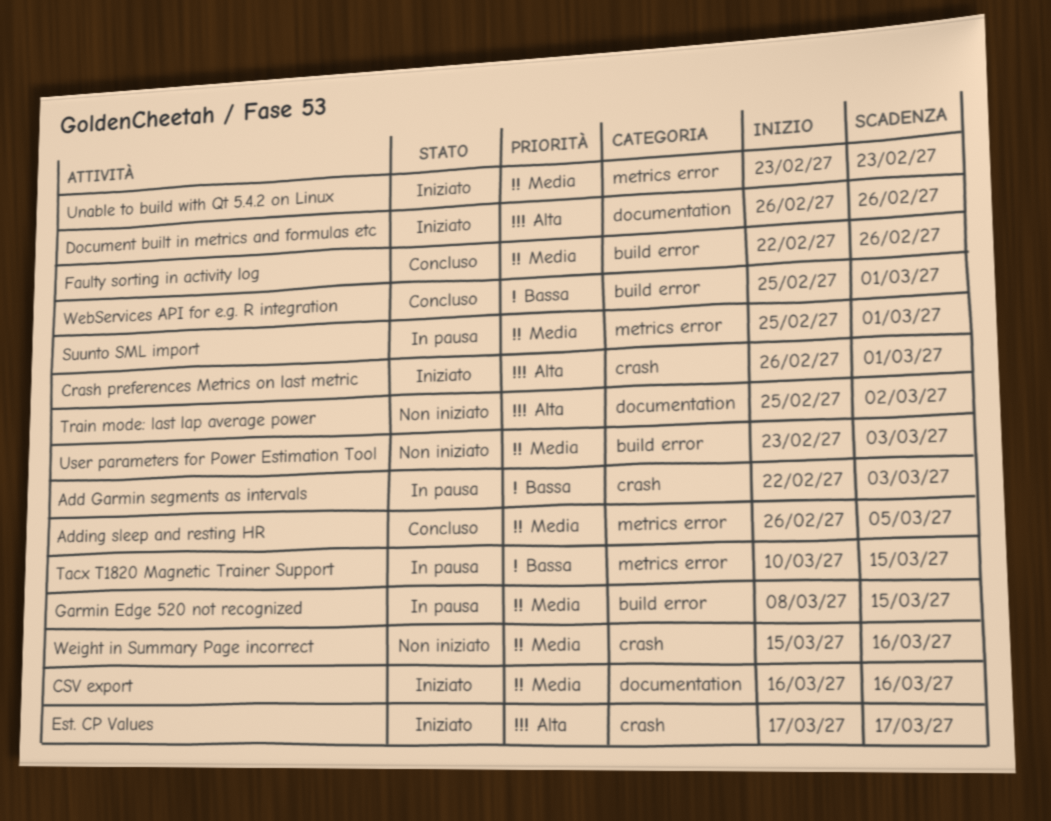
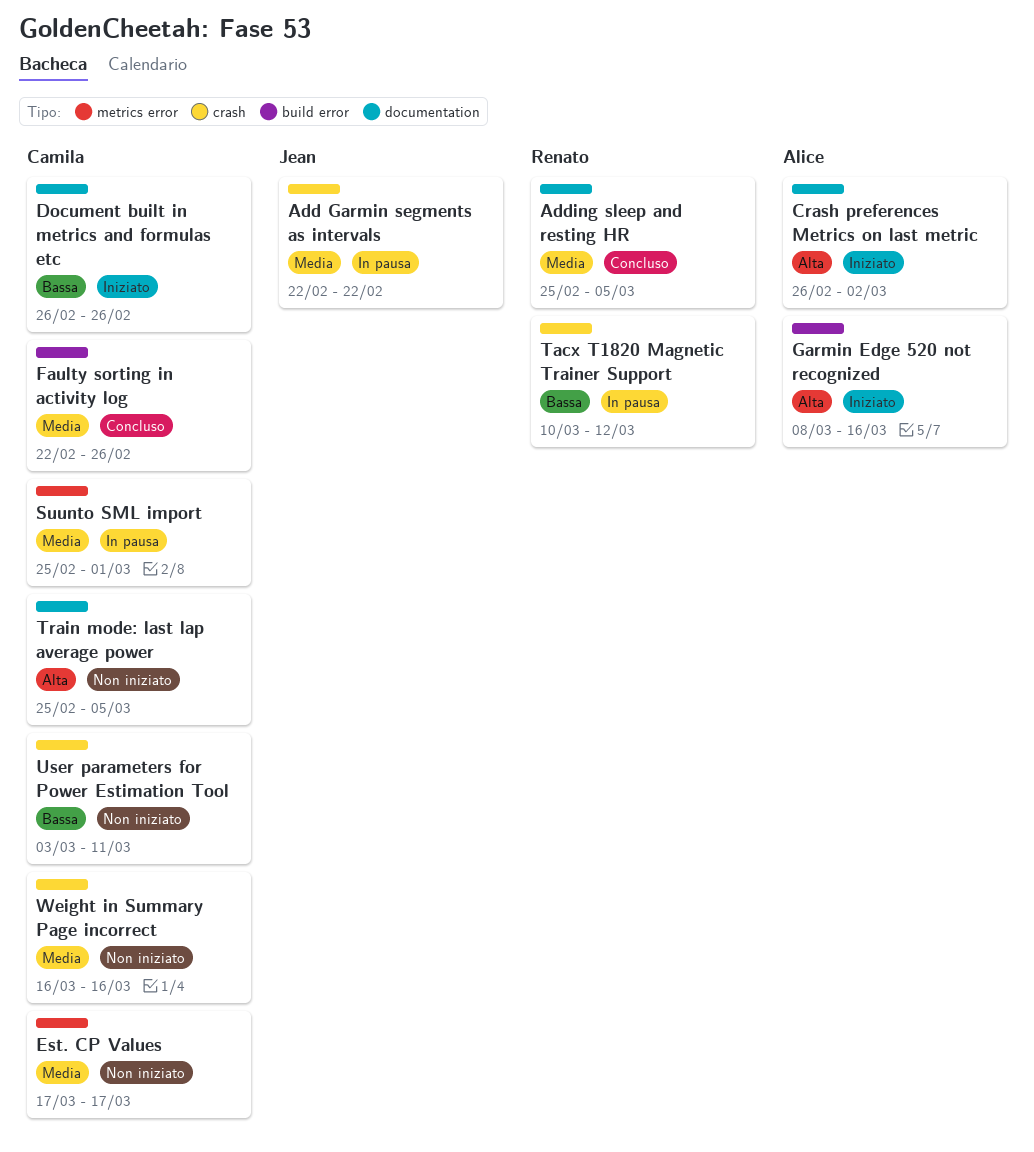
Add Garmin segments as intervals, priority: Bassa -> Media
Add Garmin segments as intervals, due: Mar 3 -> Feb 22
Adding sleep and resting HR, label: metrics error -> documentation
Adding sleep and resting HR, start: Feb 26 -> Feb 25
Crash preferences Metrics on last metric, label: crash -> documentation
Crash preferences Metrics on last metric, due: Mar 1 -> Mar 2
CSV export: present -> none
Document built in metrics and formulas etc, priority: Alta -> Bassa
Est. CP Values, status: Iniziato -> Non iniziato
Est. CP Values, priority: Alta -> Media
Est. CP Values, label: crash -> metrics error
Garmin Edge 520 not recognized, status: In pausa -> Iniziato
Garmin Edge 520 not recognized, priority: Media -> Alta
Garmin Edge 520 not recognized, due: Mar 15 -> Mar 16
Tacx T1820 Magnetic Trainer Support, label: metrics error -> crash
Tacx T1820 Magnetic Trainer Support, due: Mar 15 -> Mar 12
Train mode: last lap average power, due: Mar 2 -> Mar 5
Unable to build with Qt 5.4.2 on Linux: present -> none
User parameters for Power Estimation Tool, priority: Media -> Bassa
User parameters for Power Estimation Tool, label: build error -> crash
User parameters for Power Estimation Tool, start: Feb 23 -> Mar 3
User parameters for Power Estimation Tool, due: Mar 3 -> Mar 11
WebServices API for e.g. R integration: present -> none
Weight in Summary Page incorrect, start: Mar 15 -> Mar 16

